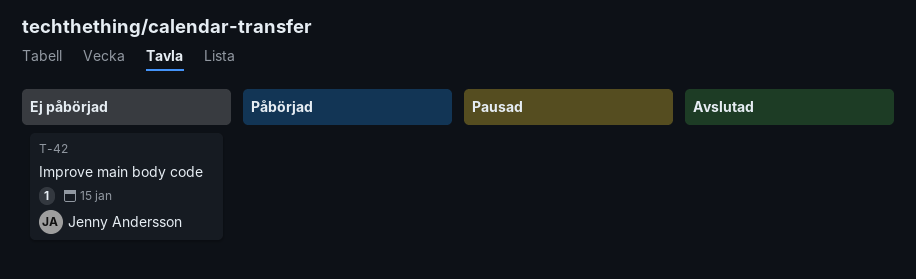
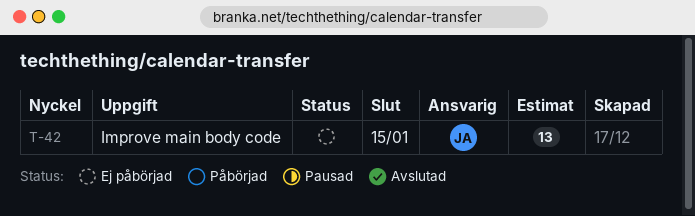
T-42, estimate: 1 -> 13

